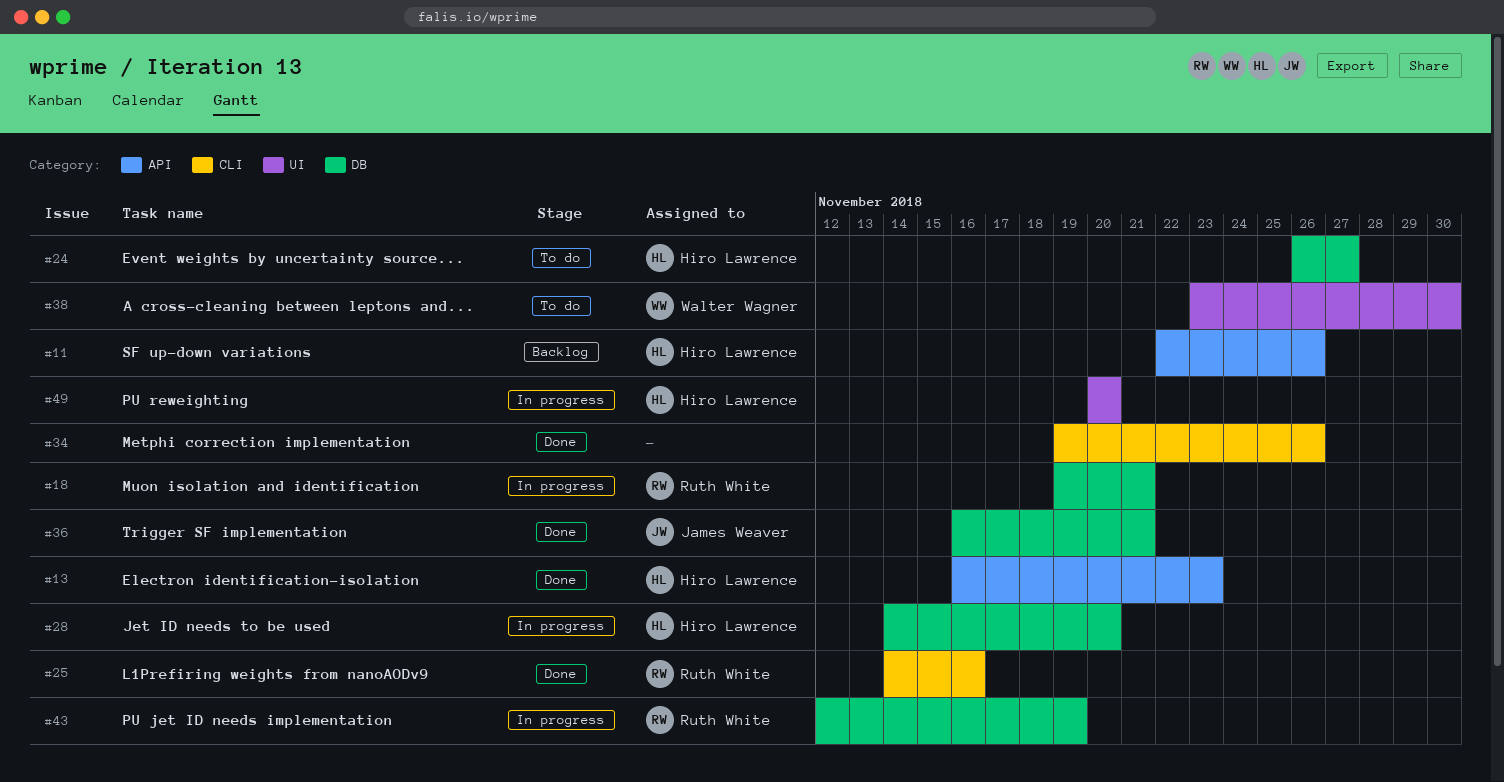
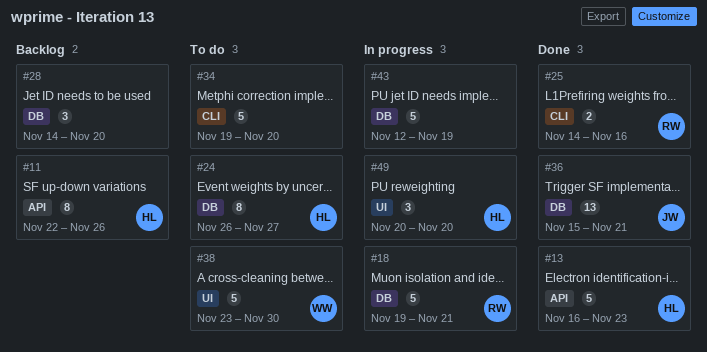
#28, status: In progress -> Backlog
#28, owner: Hiro Lawrence -> none
#34, status: Done -> To do
#34, due: Nov 26 -> Nov 20
#36, start: Nov 16 -> Nov 15
#43, owner: Ruth White -> none

